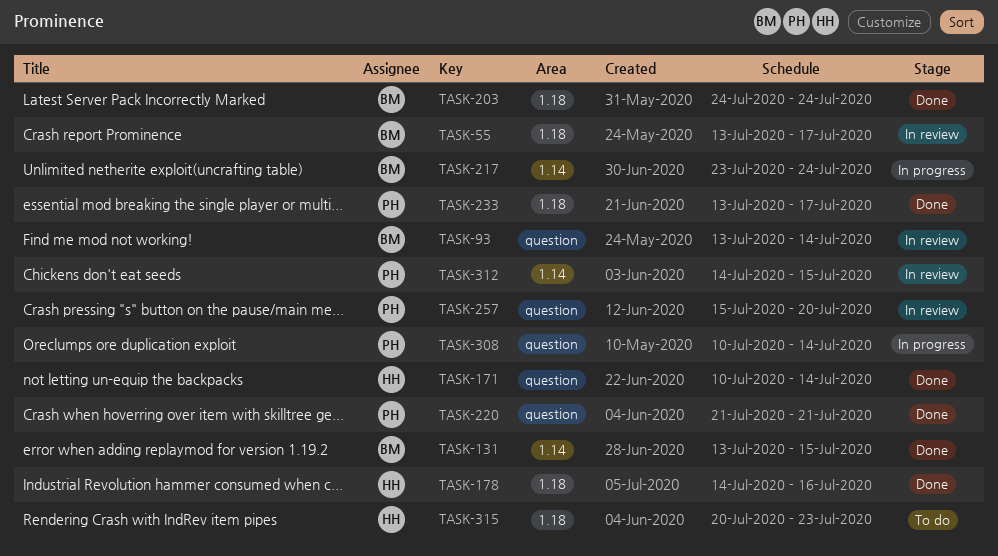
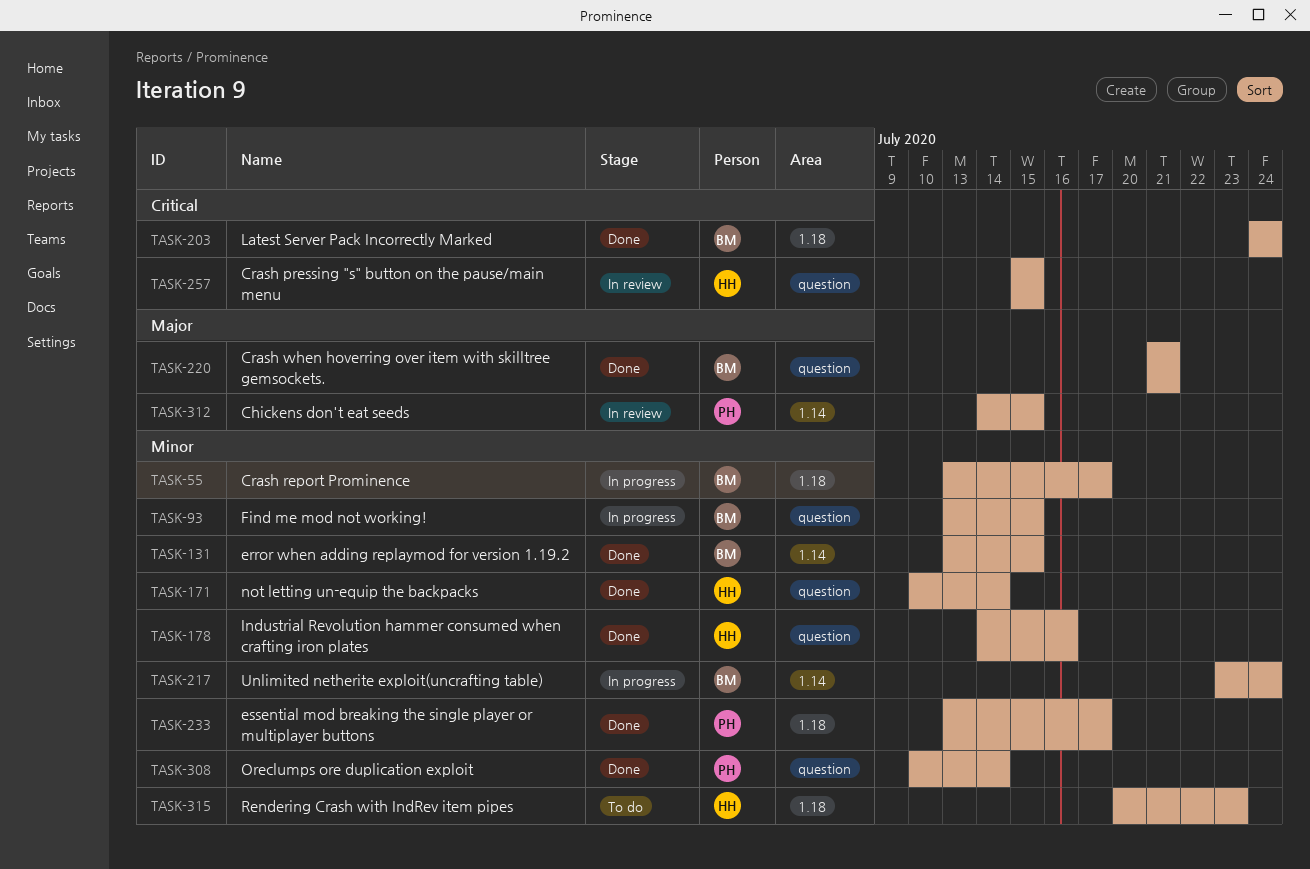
TASK-55, status: In review -> In progress
TASK-93, status: In review -> In progress
TASK-93, due: Jul 14 -> Jul 15
TASK-178, label: 1.18 -> question
TASK-220, owner: PH -> BM
TASK-257, owner: PH -> HH
TASK-257, due: Jul 20 -> Jul 15
TASK-308, status: In progress -> Done

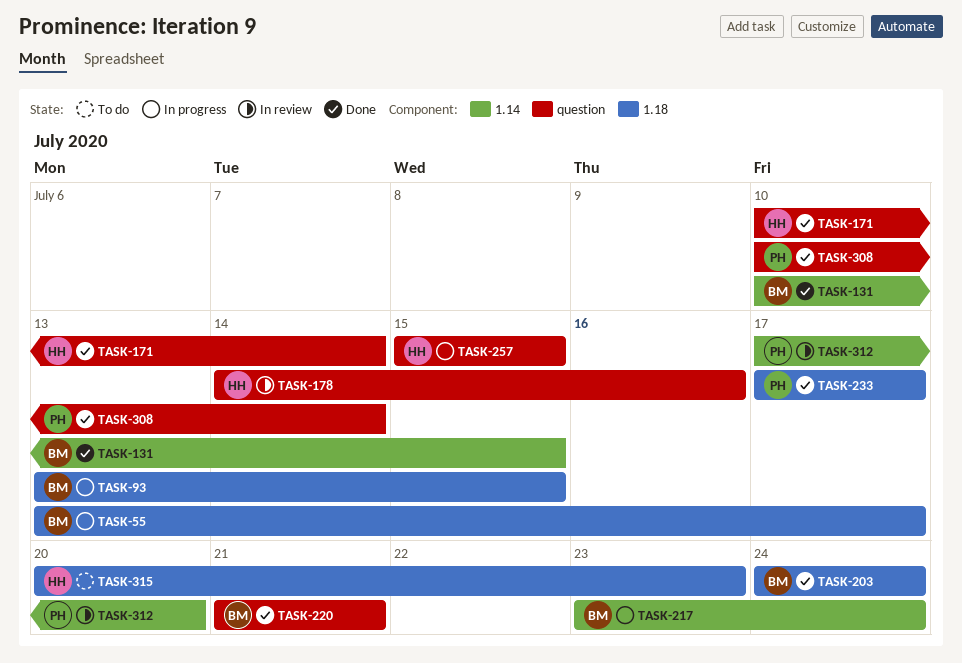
TASK-93, label: question -> 1.18
TASK-131, start: Jul 13 -> Jul 10
TASK-178, status: Done -> In review
TASK-233, start: Jul 13 -> Jul 17
TASK-257, status: In review -> In progress
TASK-312, start: Jul 14 -> Jul 17
TASK-312, due: Jul 15 -> Jul 20

